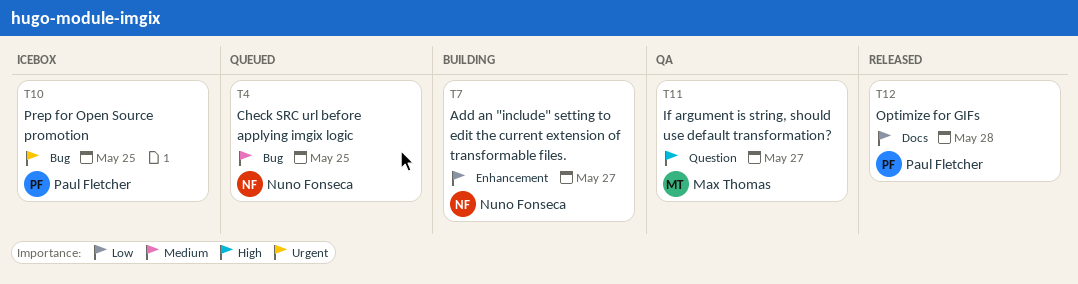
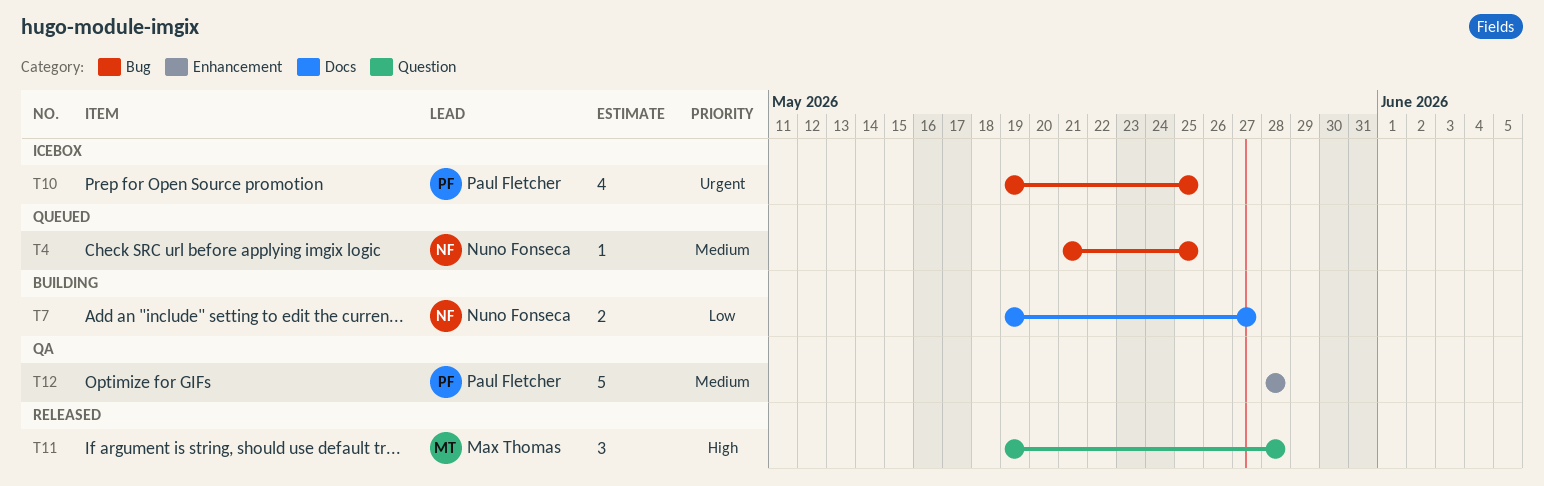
T7, label: Enhancement -> Docs
T11, status: QA -> Released
T11, due: May 27 -> May 28
T12, status: Released -> QA
T12, priority: Low -> Medium
T12, label: Docs -> Enhancement

